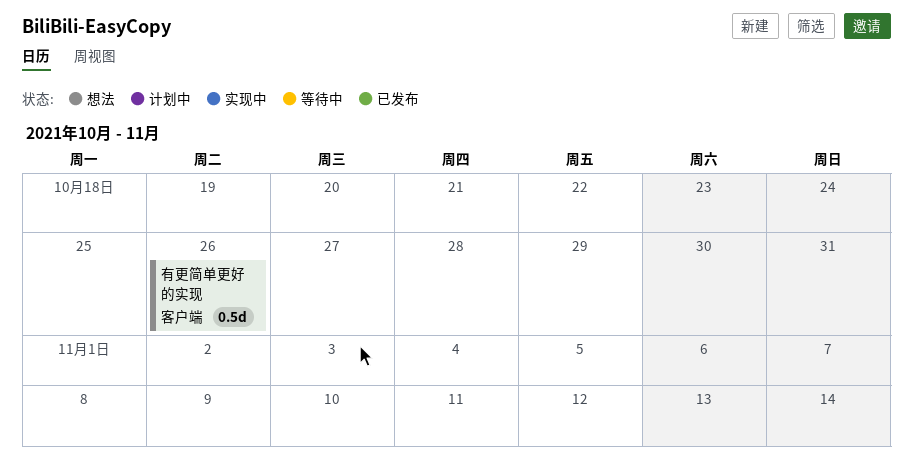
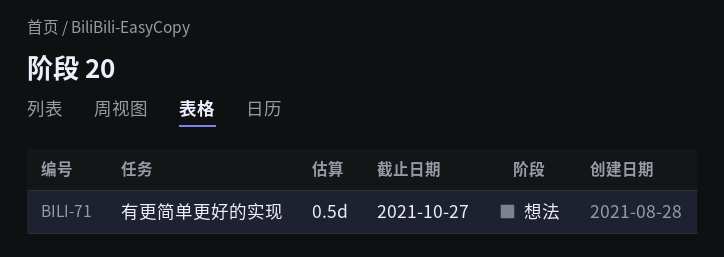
有更简单更好的实现, due: Oct 26 -> Oct 27

